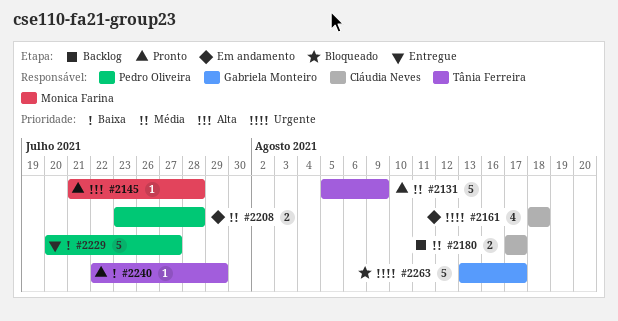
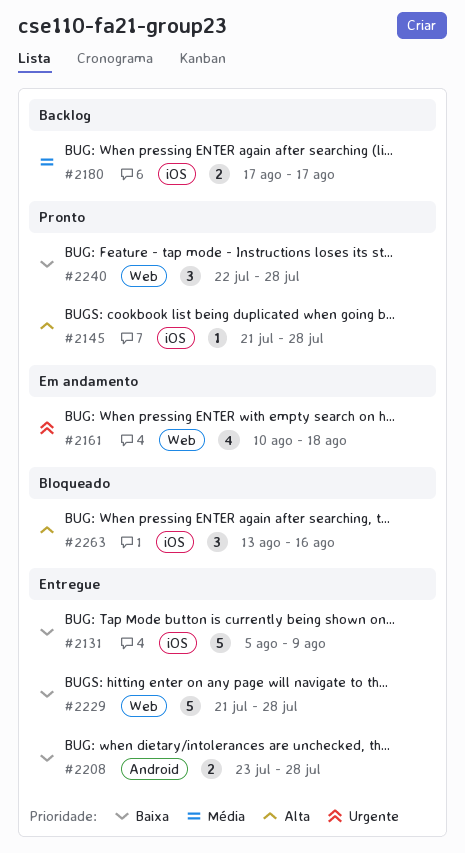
#2131, status: Pronto -> Entregue
#2131, priority: Média -> Baixa
#2161, start: Aug 18 -> Aug 10
#2208, status: Em andamento -> Entregue
#2208, priority: Média -> Baixa
#2229, start: Jul 20 -> Jul 21
#2229, due: Jul 27 -> Jul 28
#2240, estimate: 1 -> 3
#2240, due: Jul 29 -> Jul 28
#2263, priority: Urgente -> Alta
#2263, estimate: 5 -> 3
#2263, due: Aug 17 -> Aug 16

